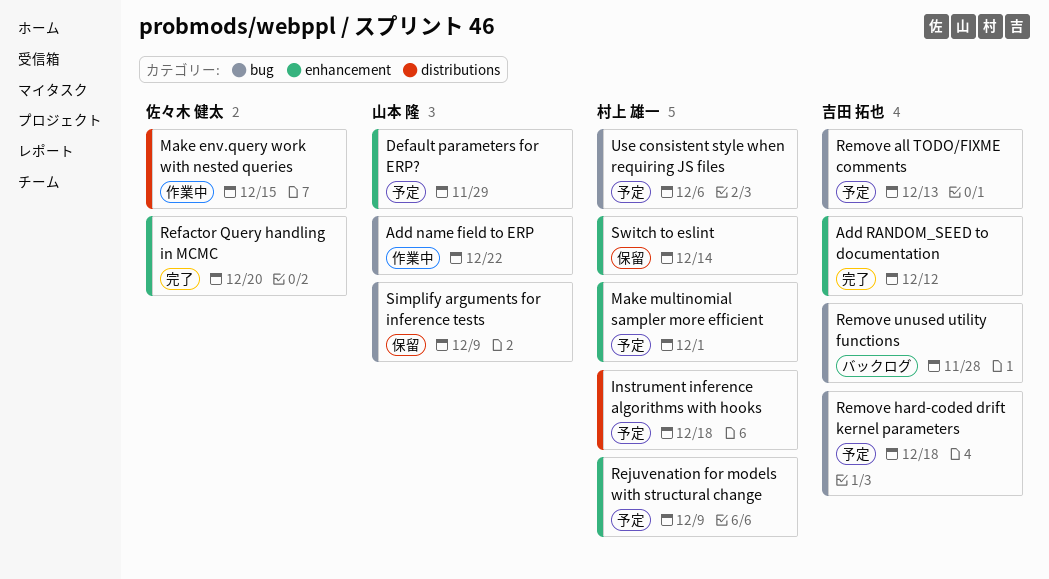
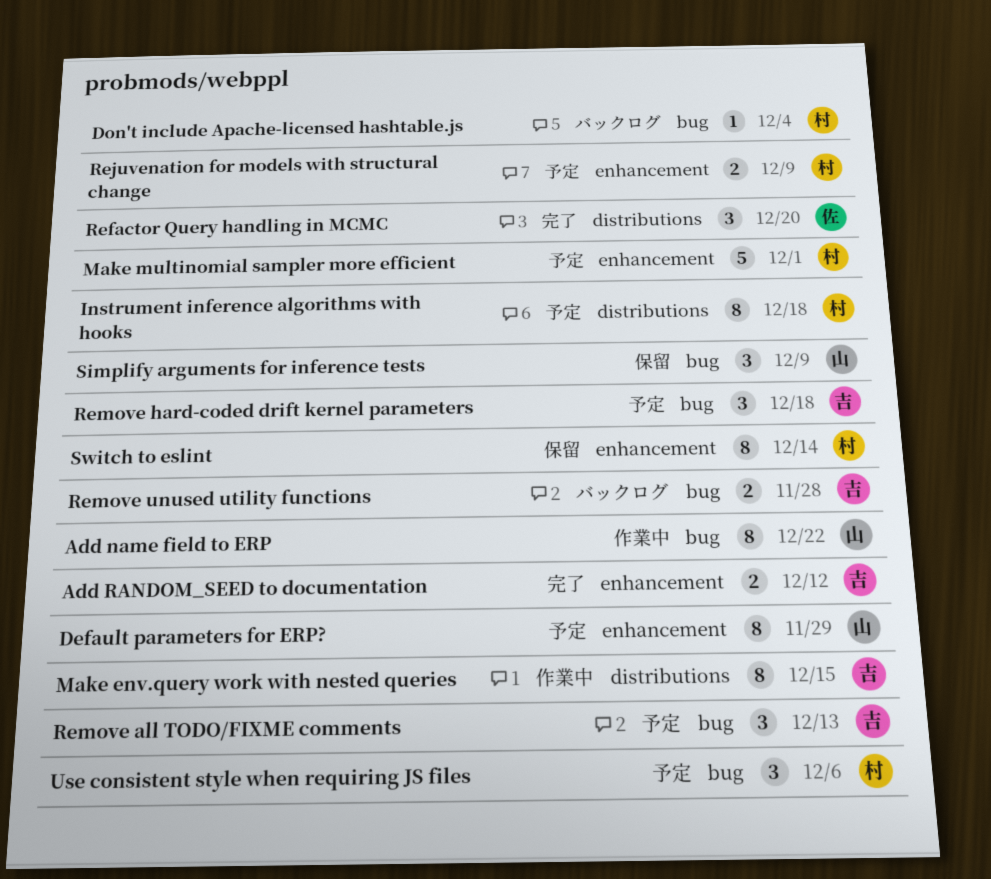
Don't include Apache-licensed hashtable.js: none -> present
Make env.query work with nested queries, owner: 佐々木 健太 -> 吉田 拓也
Refactor Query handling in MCMC, label: enhancement -> distributions

